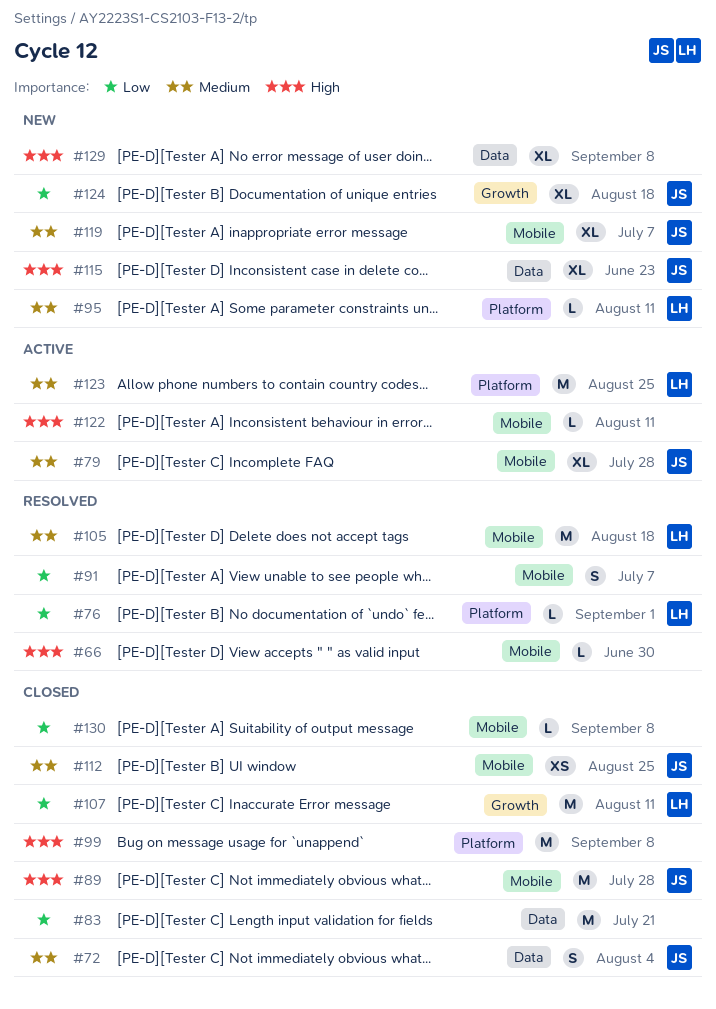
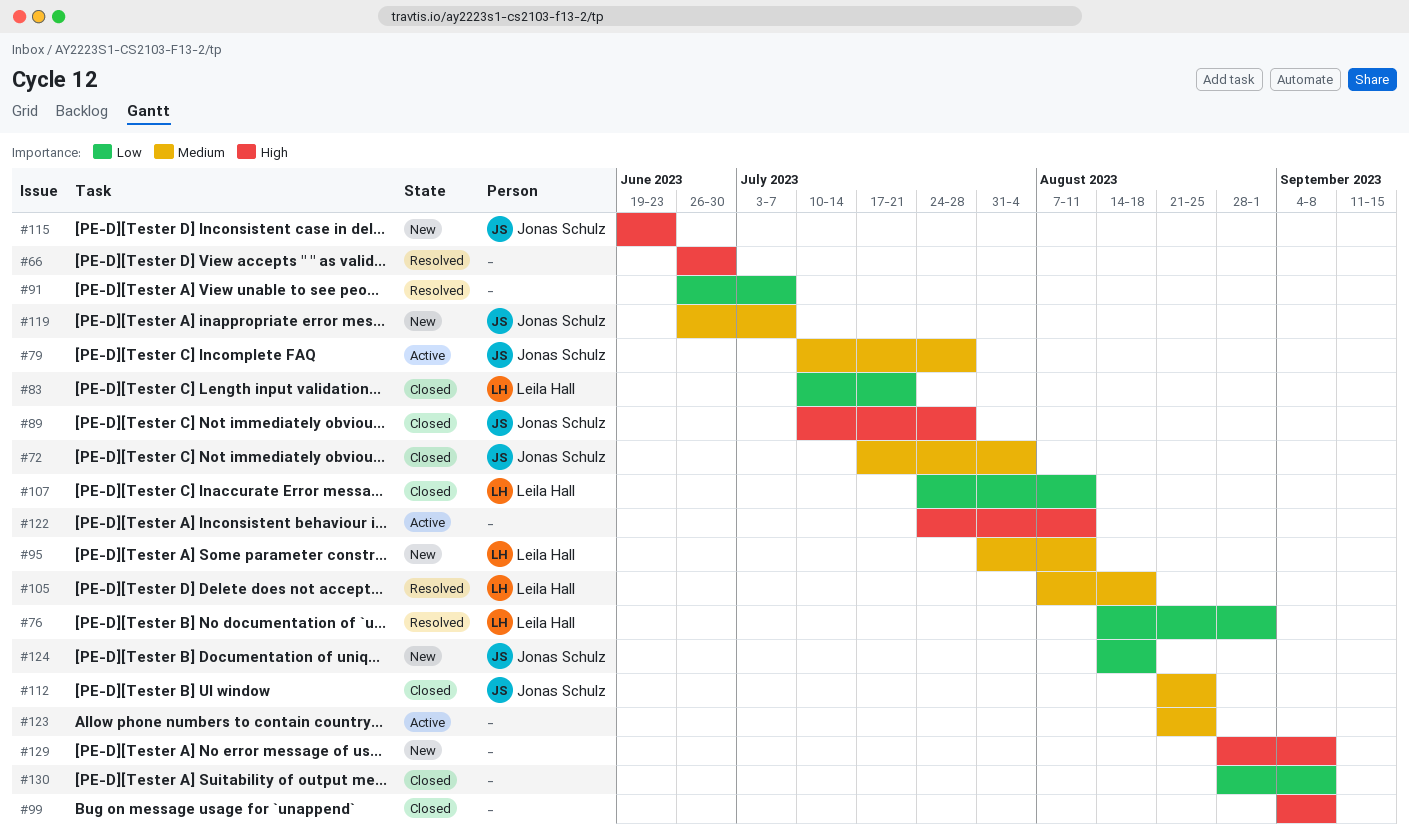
#83, owner: none -> Leila Hall
#123, owner: Leila Hall -> none

